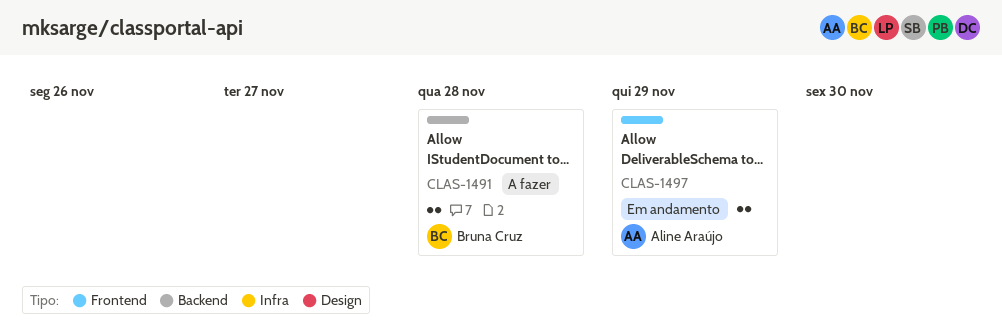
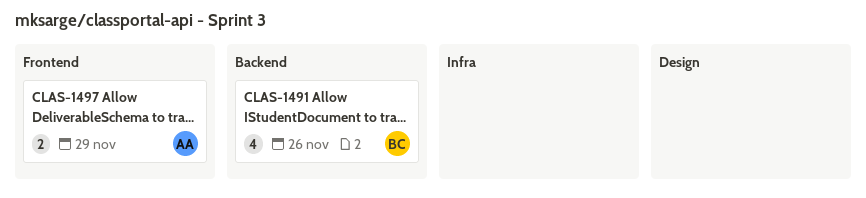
CLAS-1491, estimate: 2 -> 4
CLAS-1491, due: Nov 28 -> Nov 26

